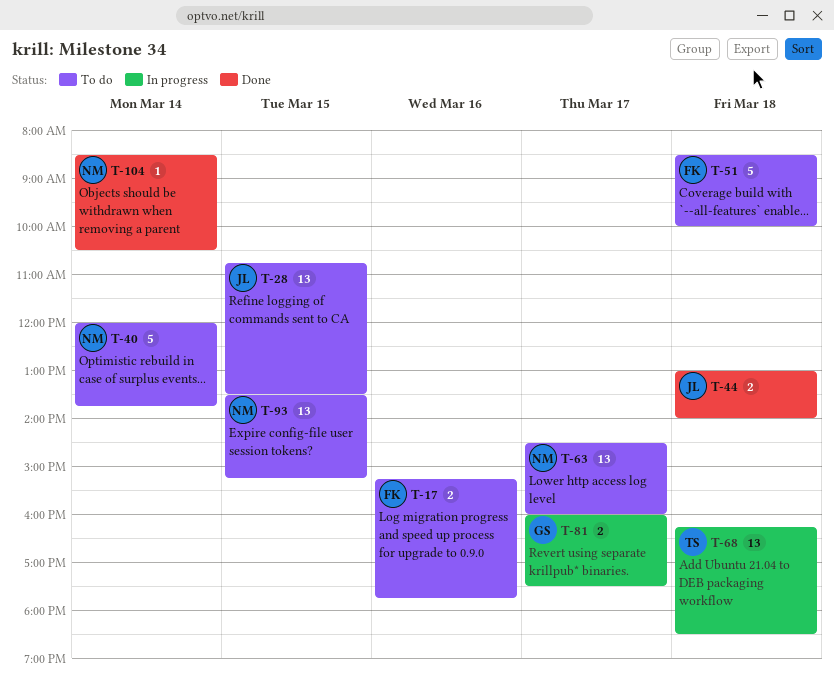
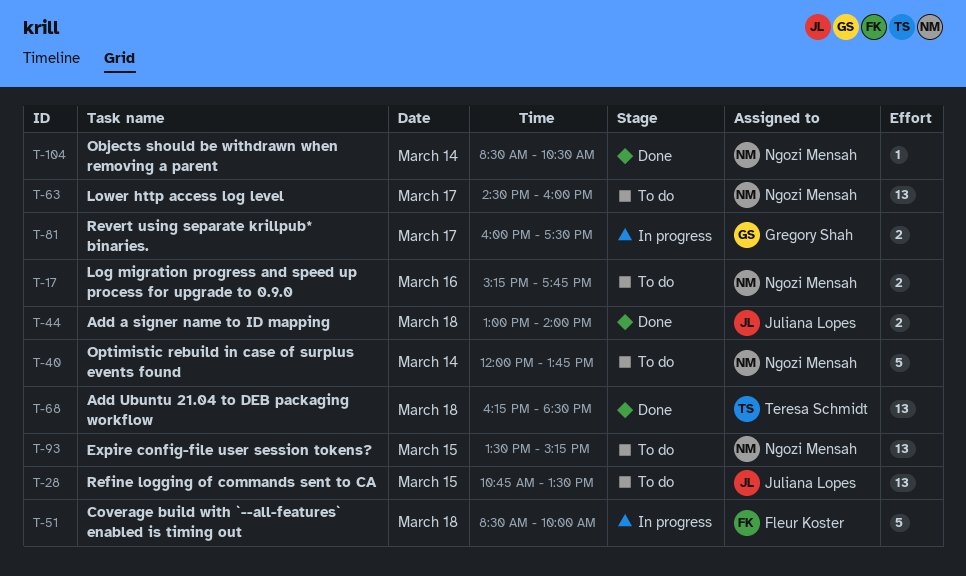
T-17, owner: Fleur Koster -> Ngozi Mensah
T-51, status: To do -> In progress
T-68, status: In progress -> Done

